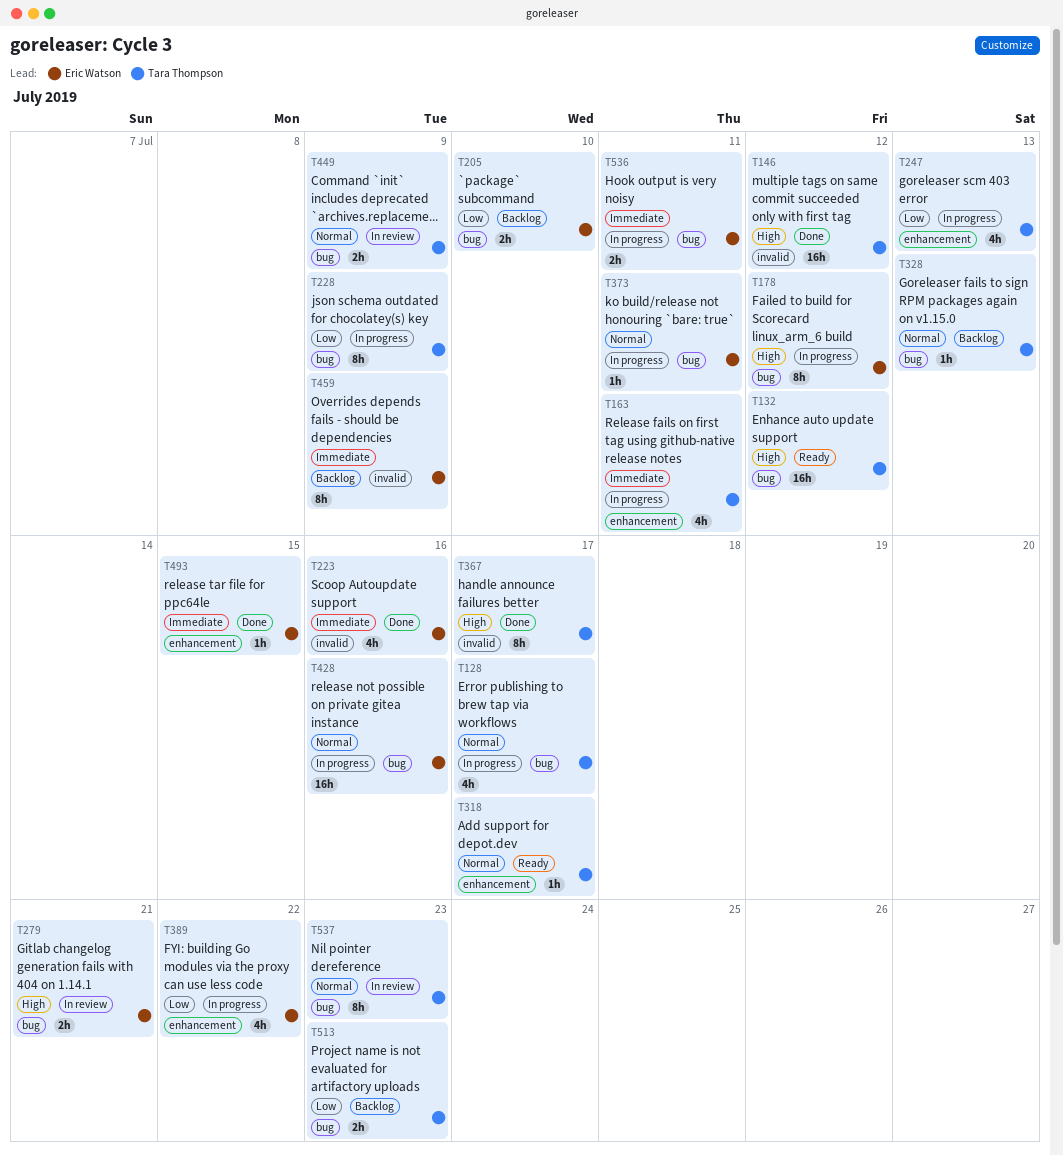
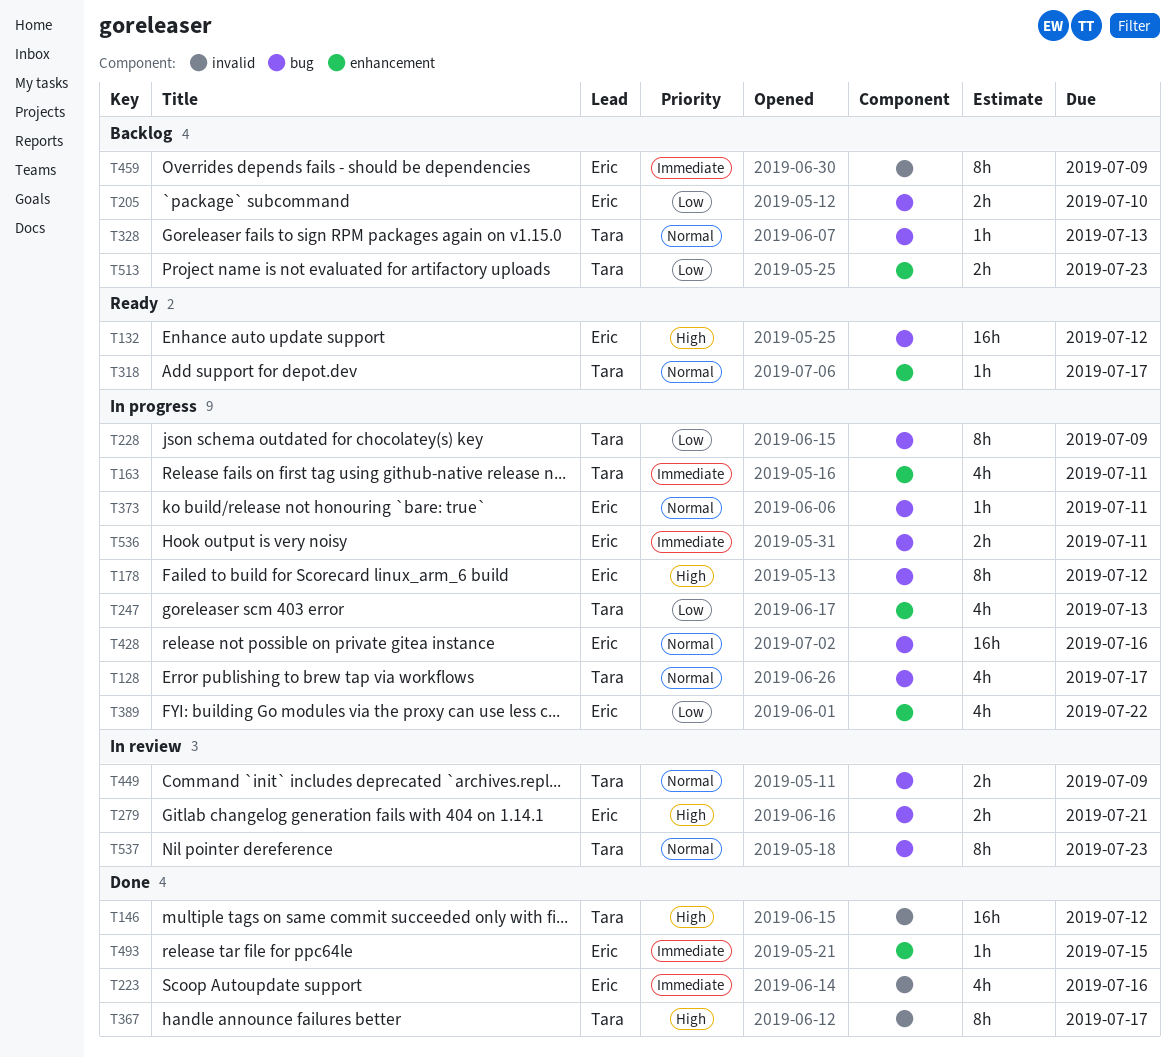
T132, owner: Tara Thompson -> Eric Watson
T513, label: bug -> enhancement

